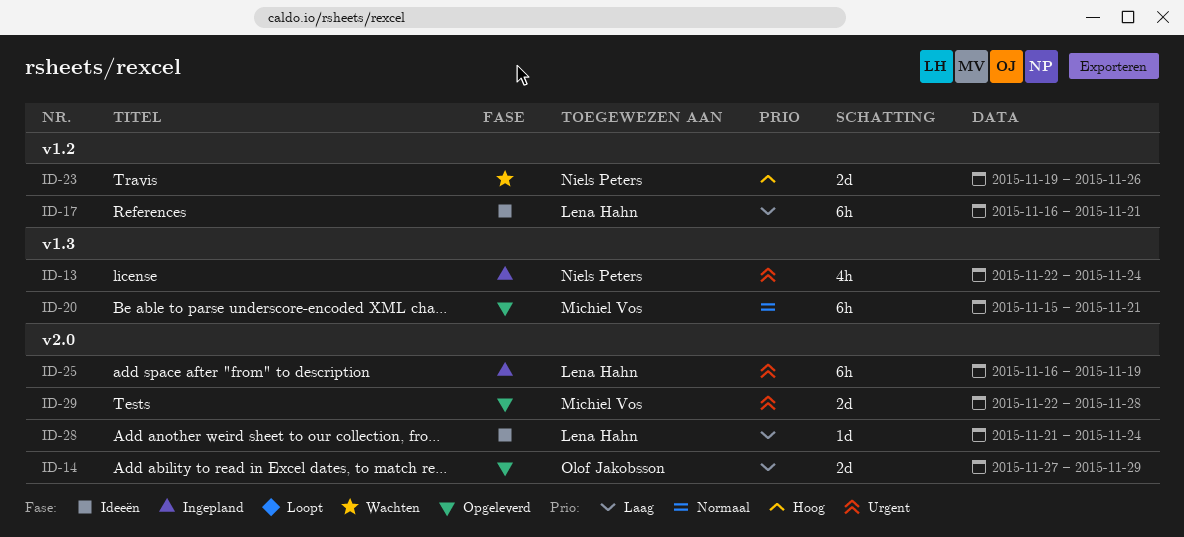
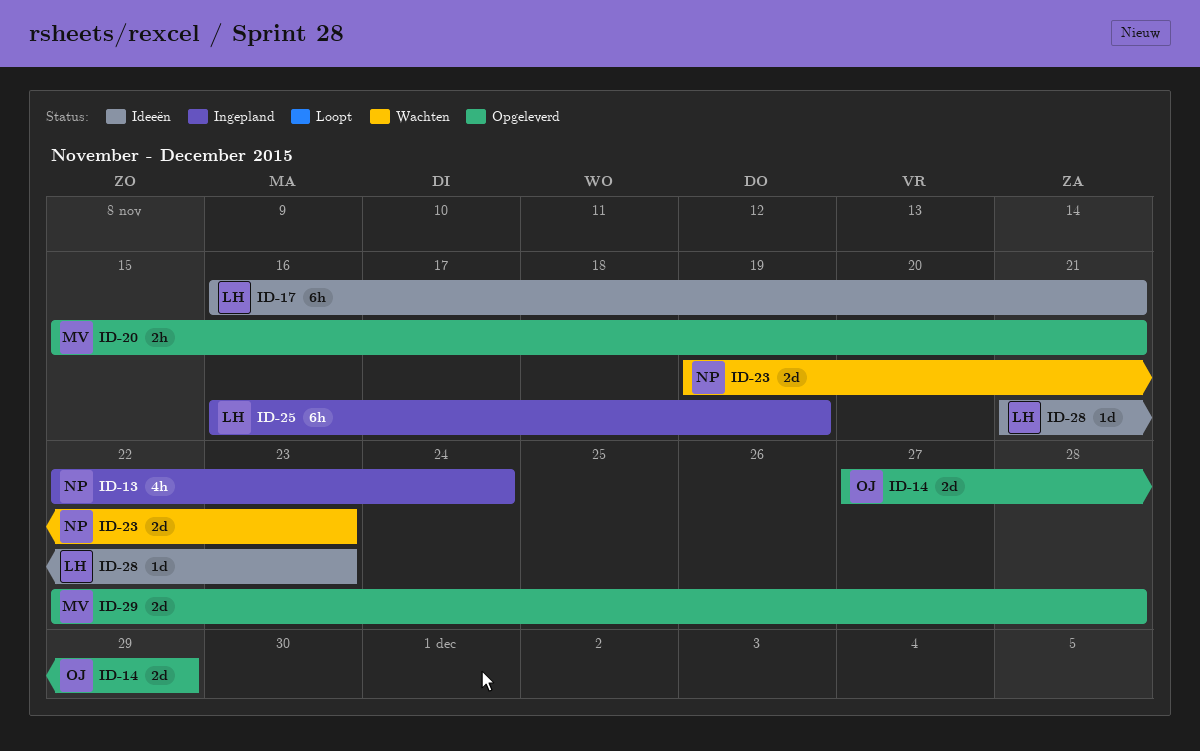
ID-20, estimate: 6h -> 2h
ID-23, due: Nov 26 -> Nov 23
ID-28, due: Nov 24 -> Nov 23

